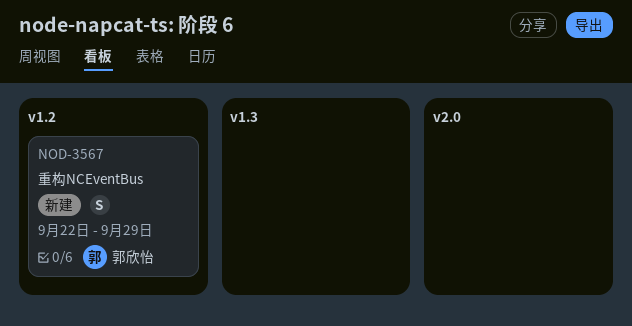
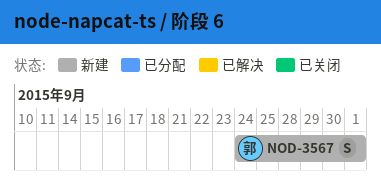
NOD-3567, start: Sep 22 -> Sep 24
NOD-3567, due: Sep 29 -> Oct 1

